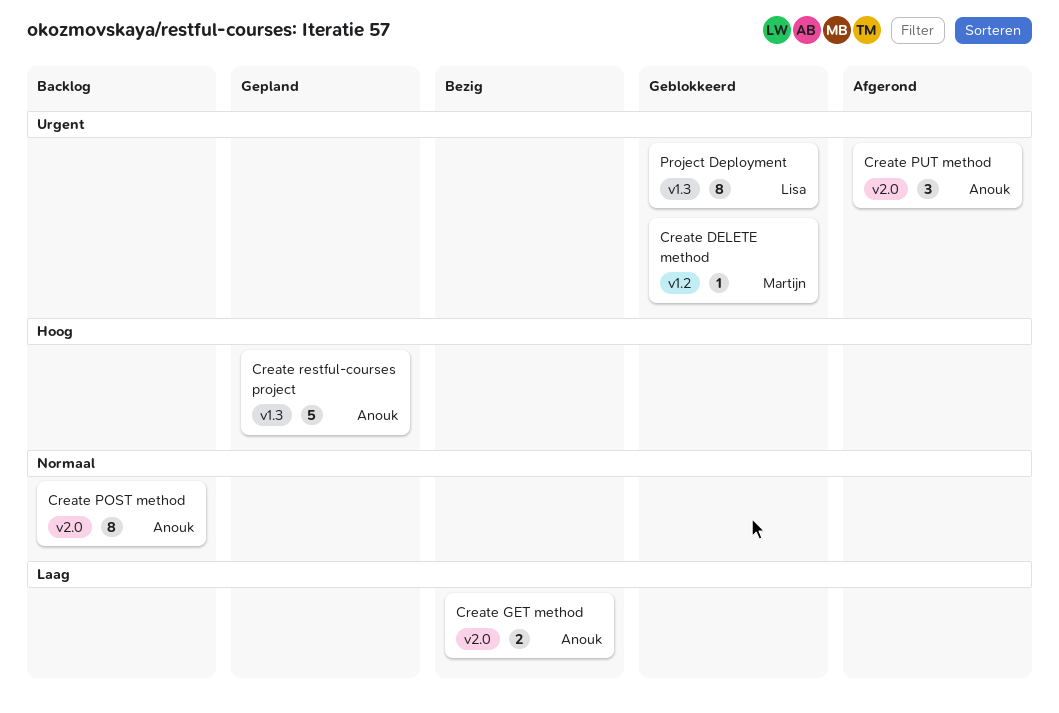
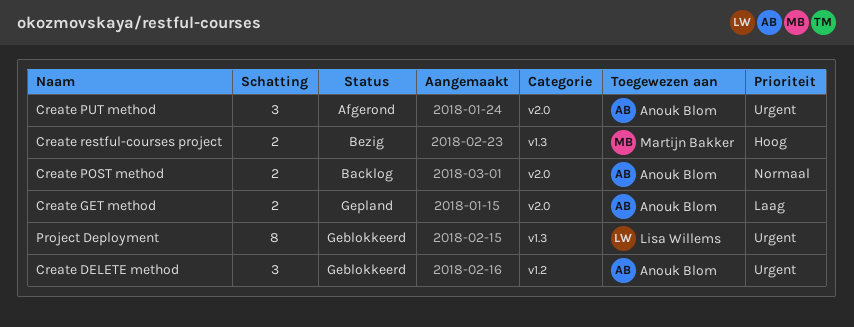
Create DELETE method, owner: Martijn Bakker -> Anouk Blom
Create DELETE method, estimate: 1 -> 3
Create GET method, status: Bezig -> Gepland
Create POST method, estimate: 8 -> 2
Create restful-courses project, status: Gepland -> Bezig
Create restful-courses project, owner: Anouk Blom -> Martijn Bakker
Create restful-courses project, estimate: 5 -> 2

